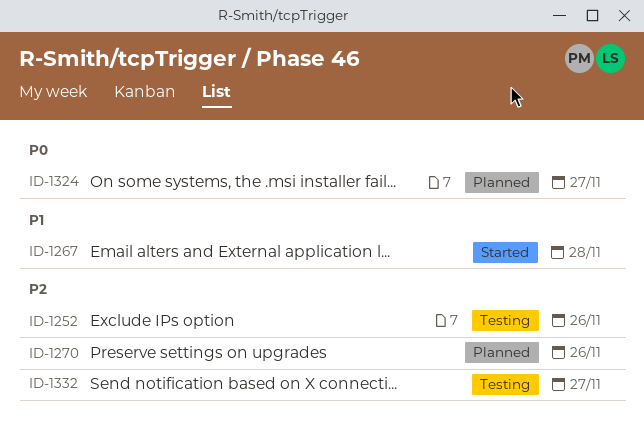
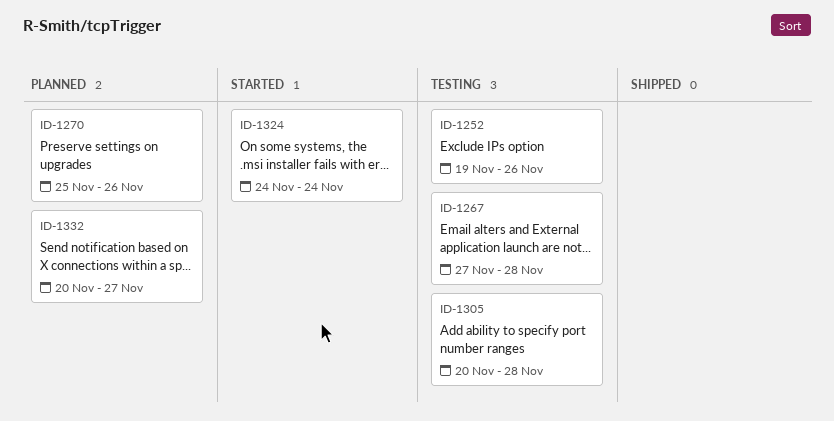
ID-1267, status: Started -> Testing
ID-1305: none -> present
ID-1324, status: Planned -> Started
ID-1324, due: Nov 27 -> Nov 24
ID-1332, status: Testing -> Planned

